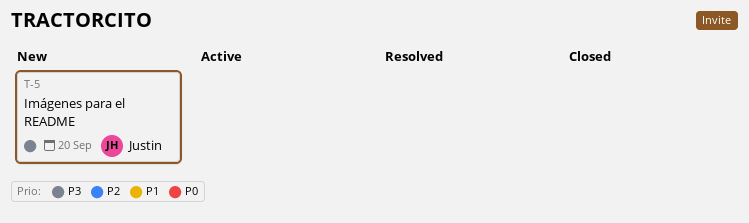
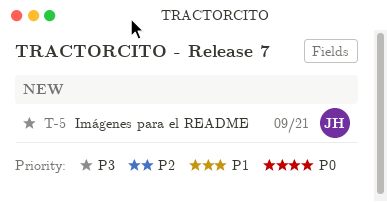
T-5, due: Sep 20 -> Sep 21

